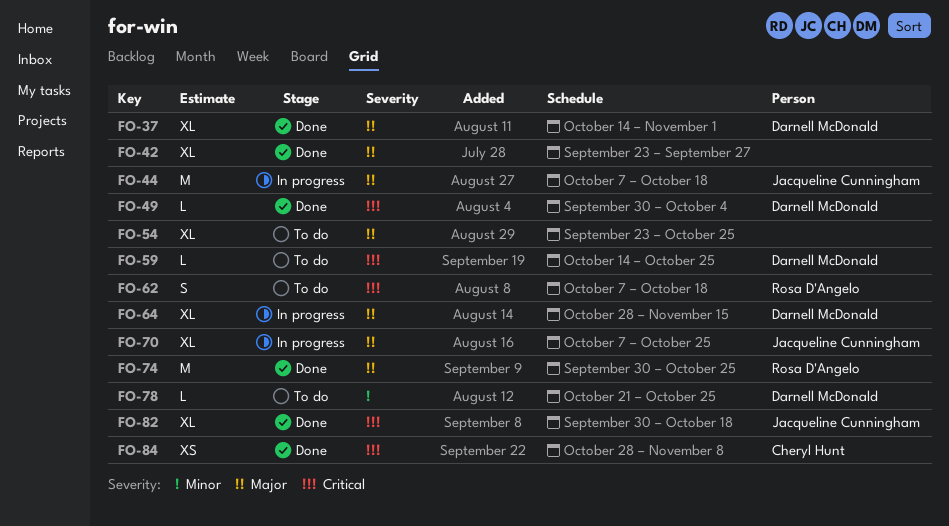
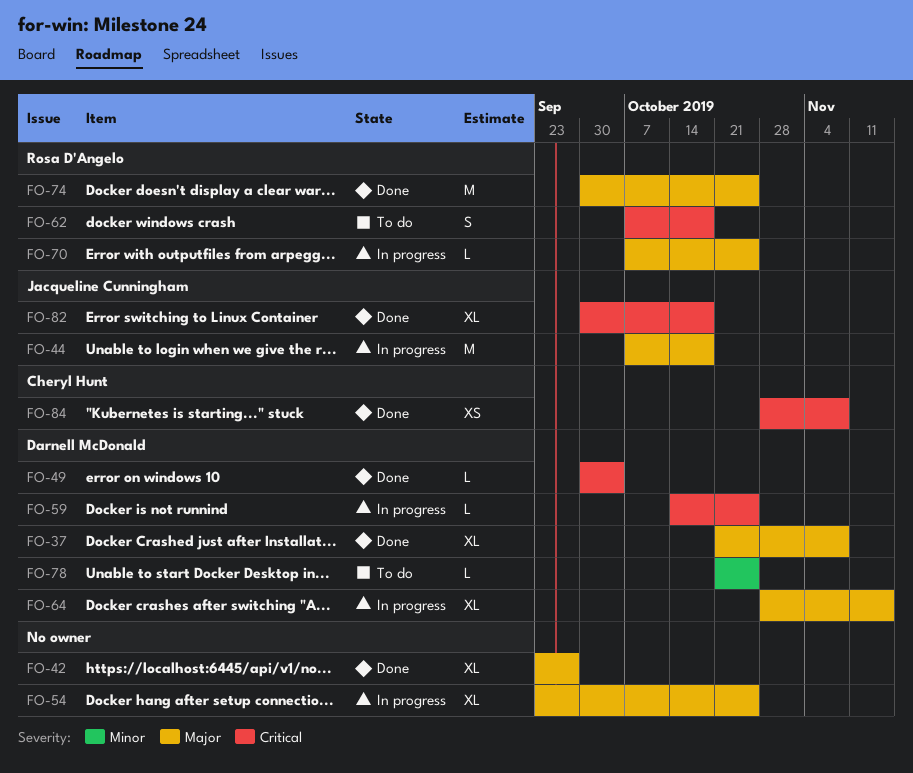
FO-37, start: Oct 14 -> Oct 21
FO-37, due: Nov 1 -> Nov 8
FO-54, status: To do -> In progress
FO-59, status: To do -> In progress
FO-70, owner: Jacqueline Cunningham -> Rosa D'Angelo
FO-70, estimate: XL -> L

